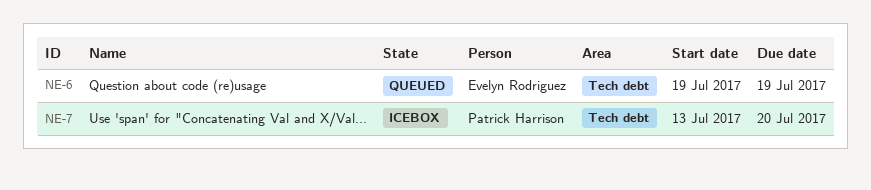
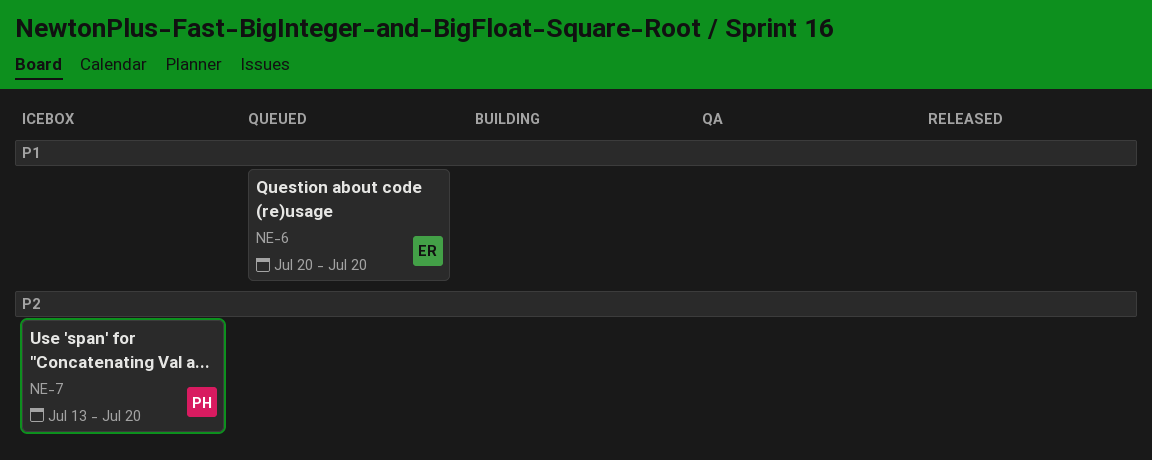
NE-6, start: Jul 19 -> Jul 20
NE-6, due: Jul 19 -> Jul 20

